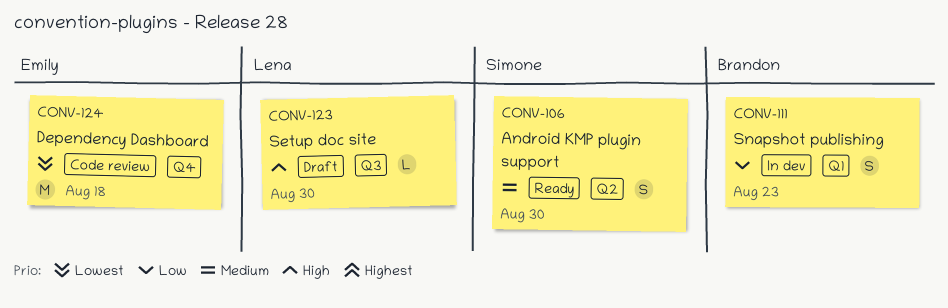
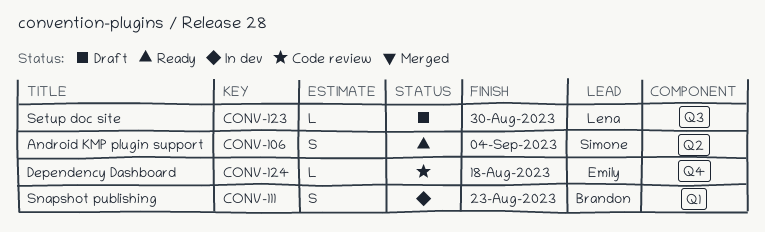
CONV-106, due: Aug 30 -> Sep 4
CONV-124, estimate: M -> L

